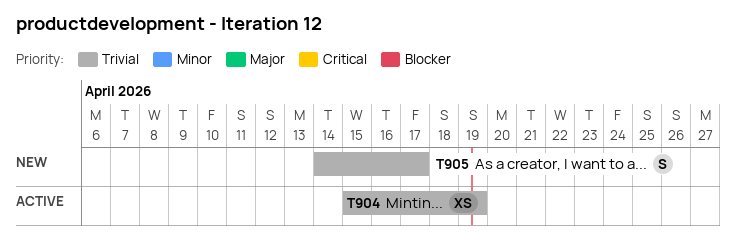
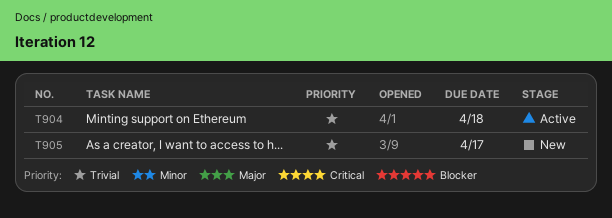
T904, due: Apr 19 -> Apr 18

